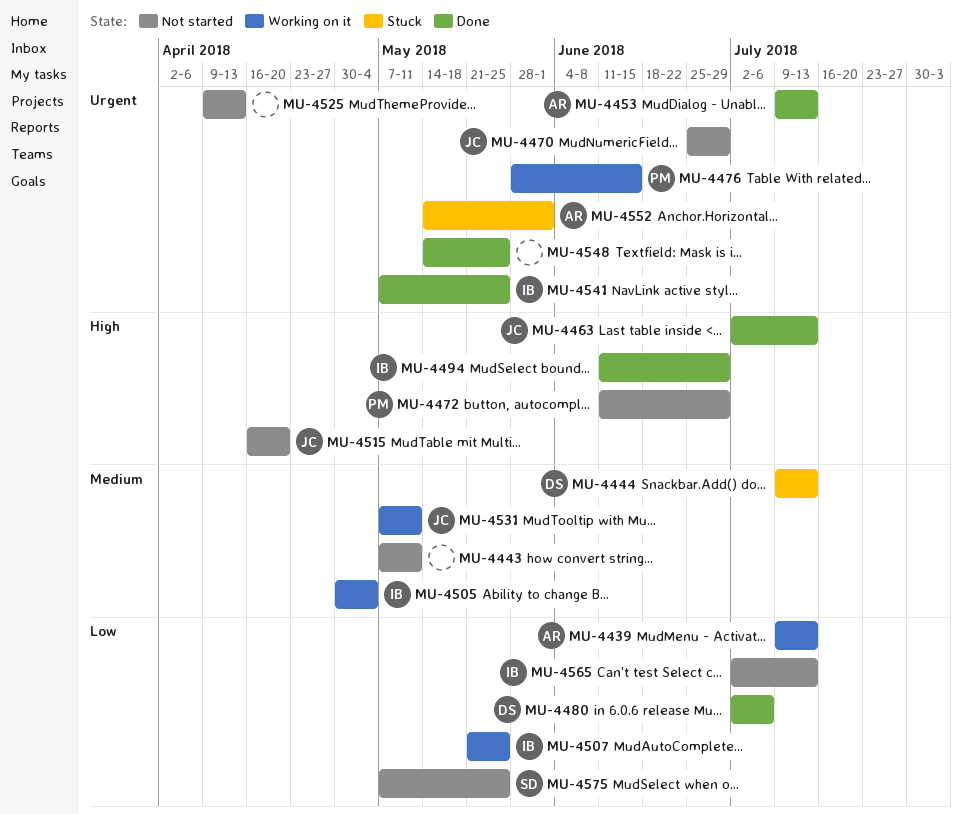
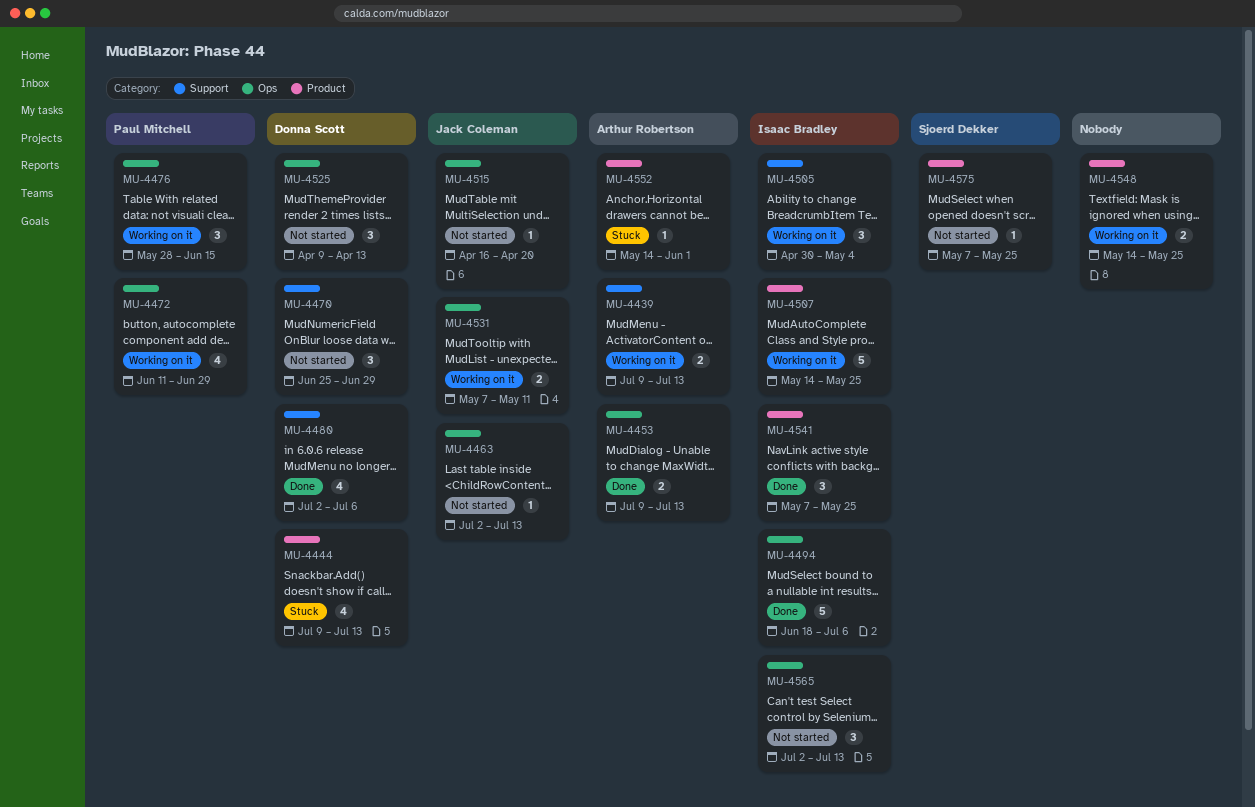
MU-4443: present -> none
MU-4463, status: Done -> Not started
MU-4470, owner: Jack Coleman -> Donna Scott
MU-4472, status: Not started -> Working on it
MU-4494, start: Jun 11 -> Jun 18
MU-4494, due: Jun 29 -> Jul 6
MU-4507, start: May 21 -> May 14
MU-4525, owner: none -> Donna Scott
MU-4548, status: Done -> Working on it

